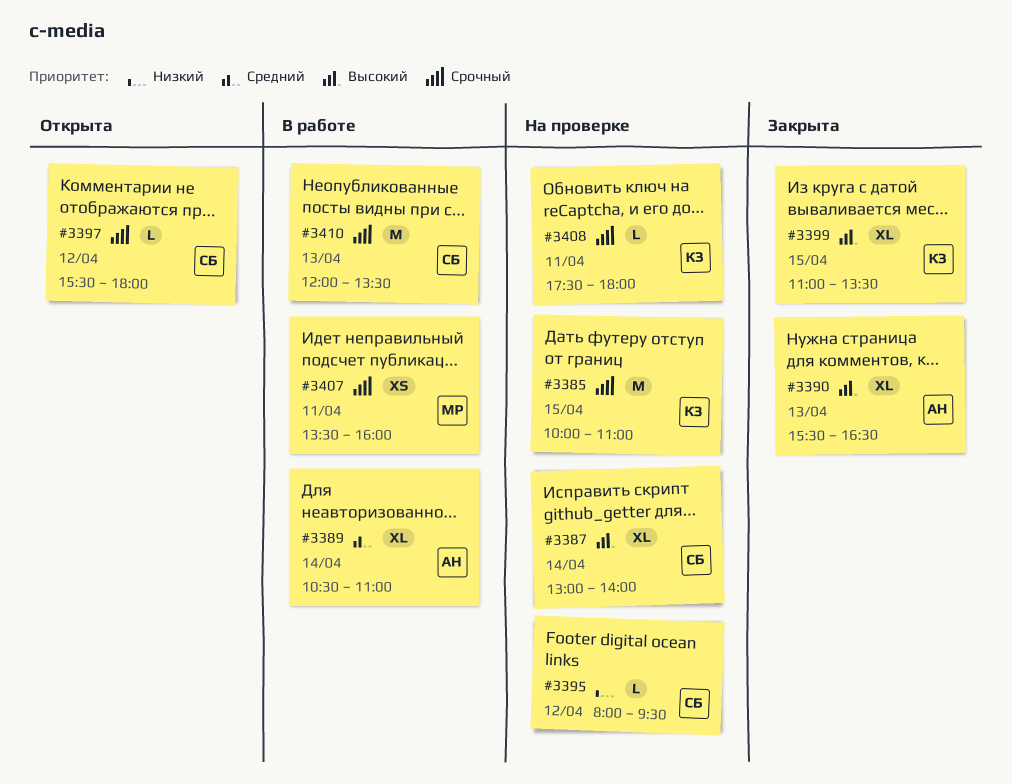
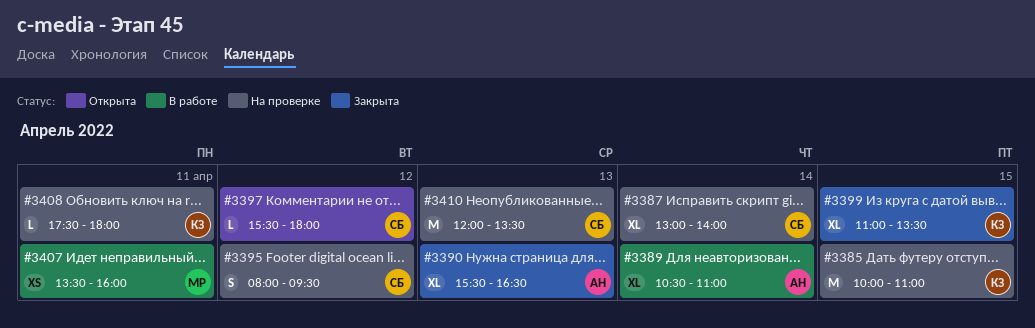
#3395, estimate: L -> S
#3410, status: В работе -> На проверке

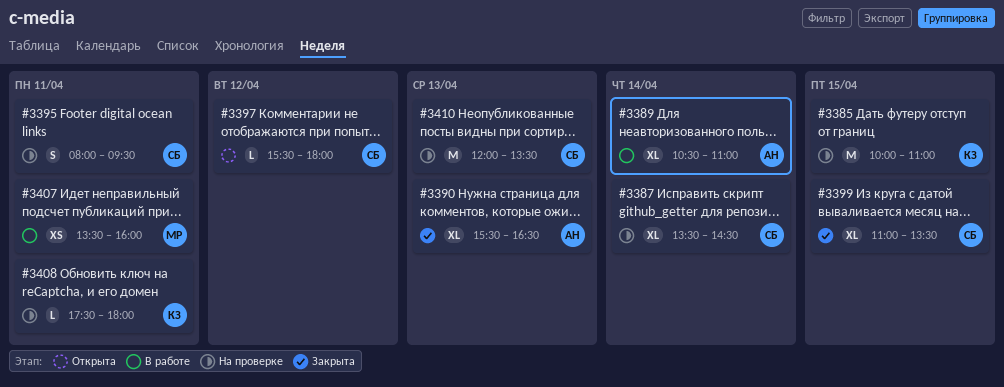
#3387, begins: 13:00 -> 13:30
#3387, ends: 14:00 -> 14:30
#3395, day: Apr 12 -> Apr 11
#3399, owner: КЗ -> СБ

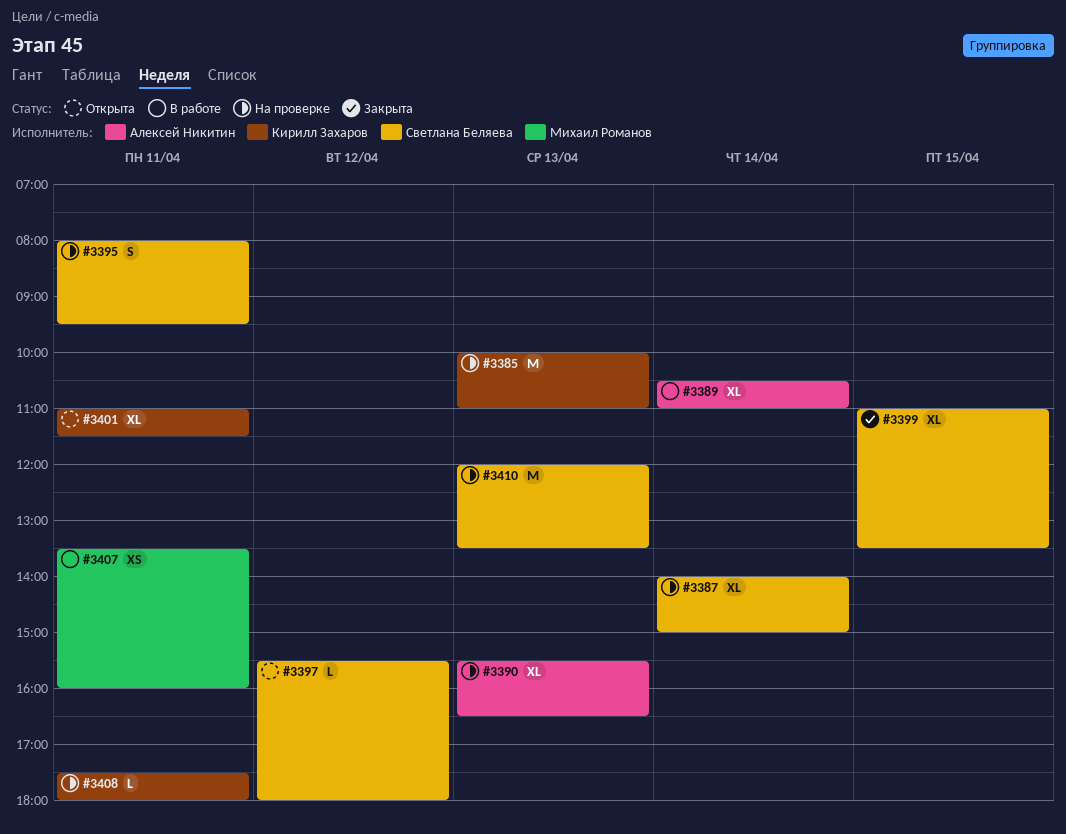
#3385, day: Apr 15 -> Apr 13
#3387, begins: 13:30 -> 14:00
#3387, ends: 14:30 -> 15:00
#3390, status: Закрыта -> На проверке
#3401: none -> present

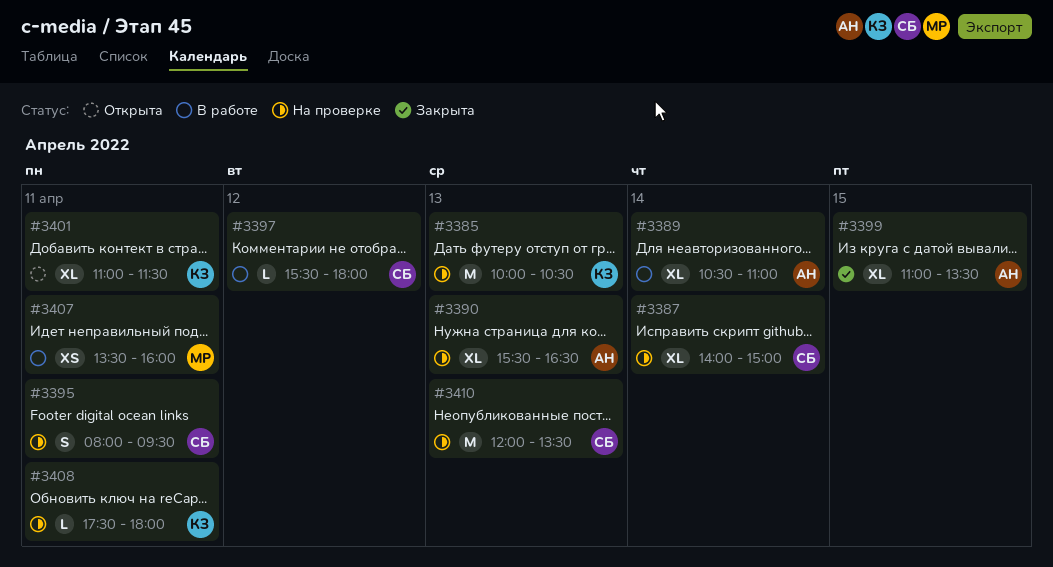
#3385, ends: 11:00 -> 10:30
#3397, status: Открыта -> В работе
#3399, owner: Светлана Беляева -> Алексей Никитин

